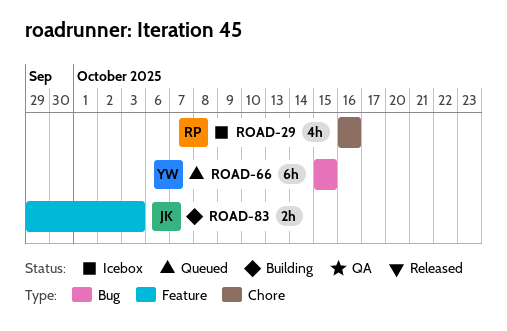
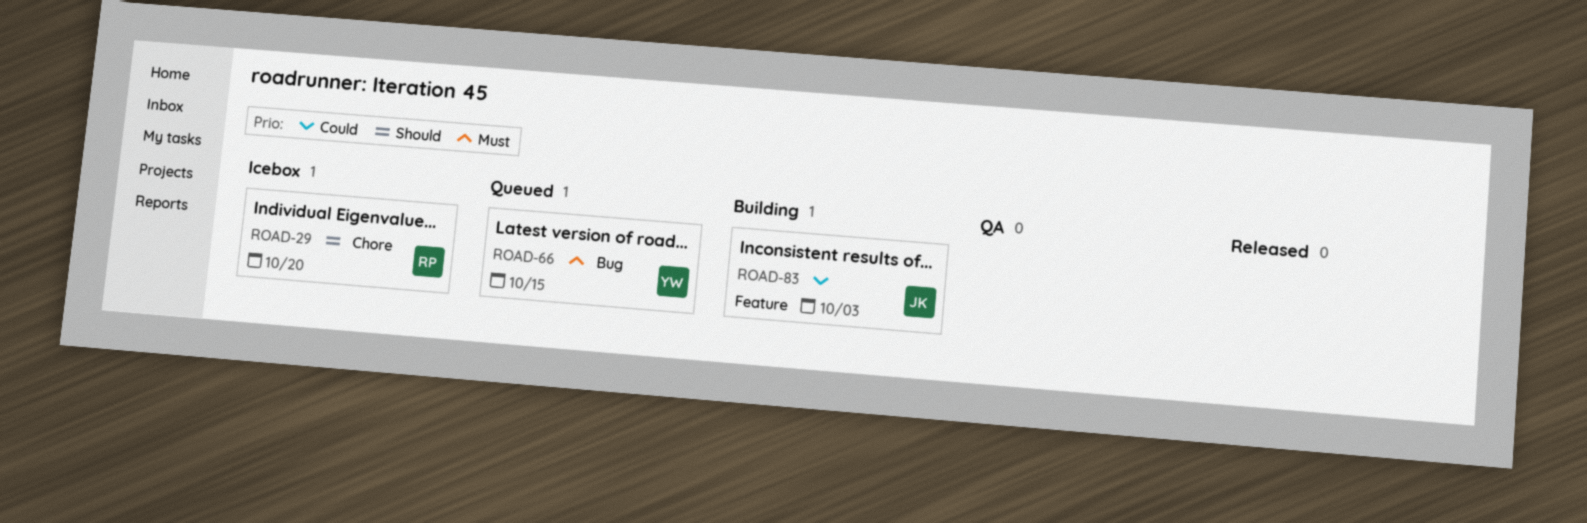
ROAD-29, due: Oct 16 -> Oct 20

